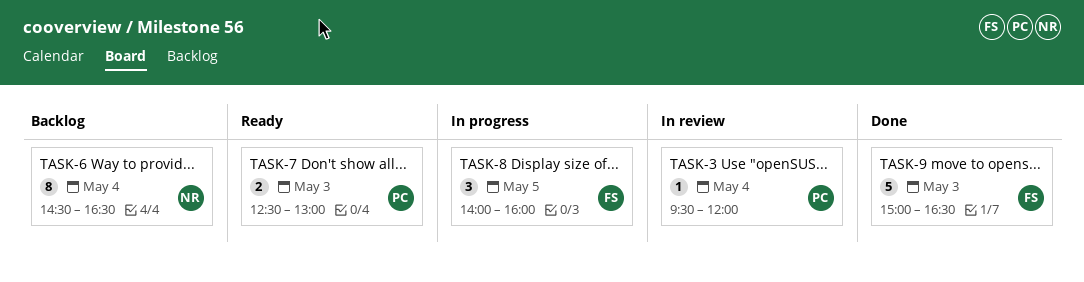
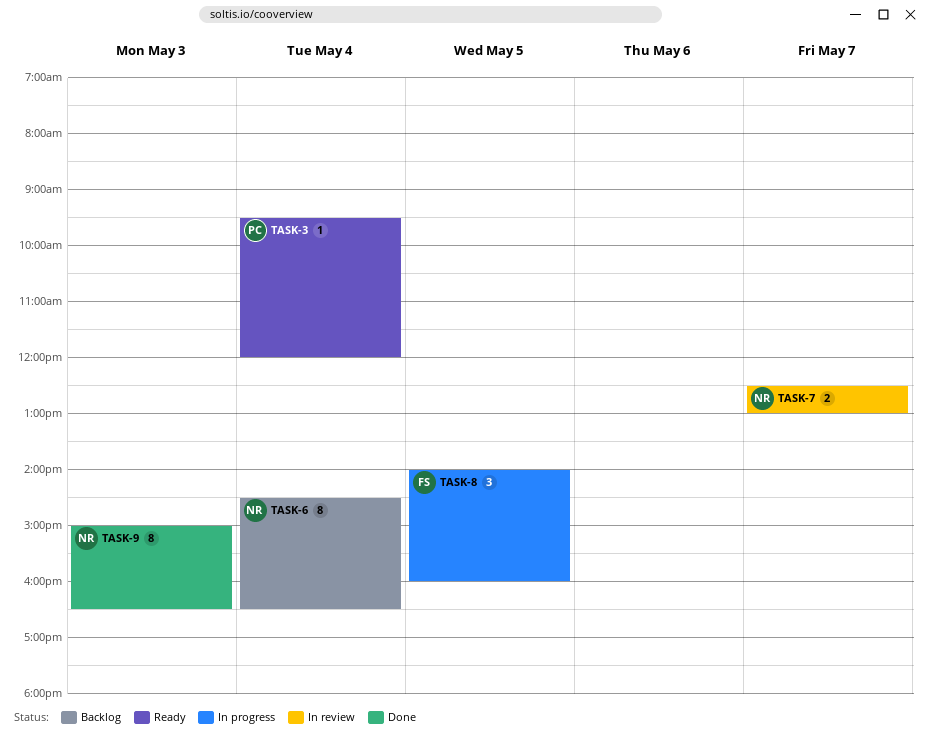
TASK-3, status: In review -> Ready
TASK-7, status: Ready -> In review
TASK-7, owner: PC -> NR
TASK-7, day: May 3 -> May 7
TASK-9, owner: FS -> NR
TASK-9, estimate: 5 -> 8

